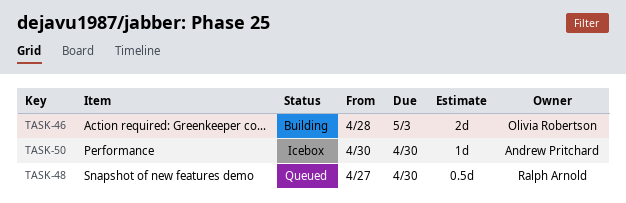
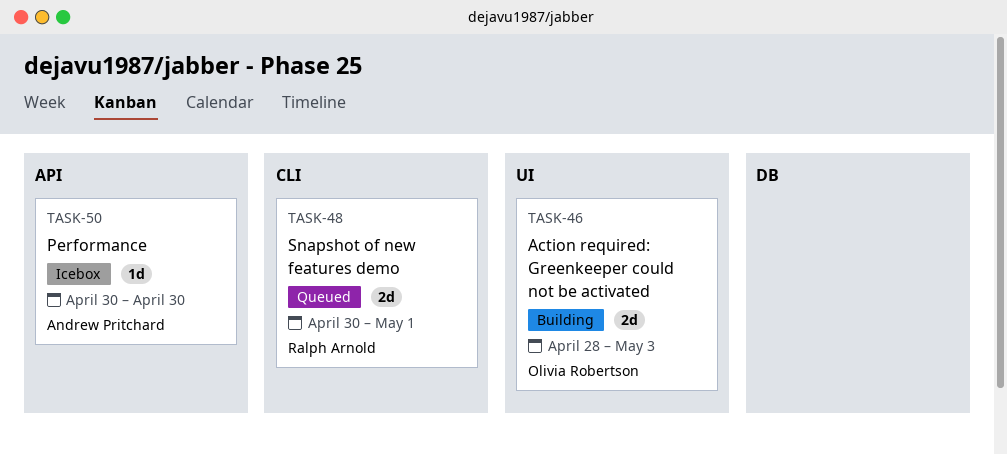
TASK-48, estimate: 0.5d -> 2d
TASK-48, start: Apr 27 -> Apr 30
TASK-48, due: Apr 30 -> May 1

